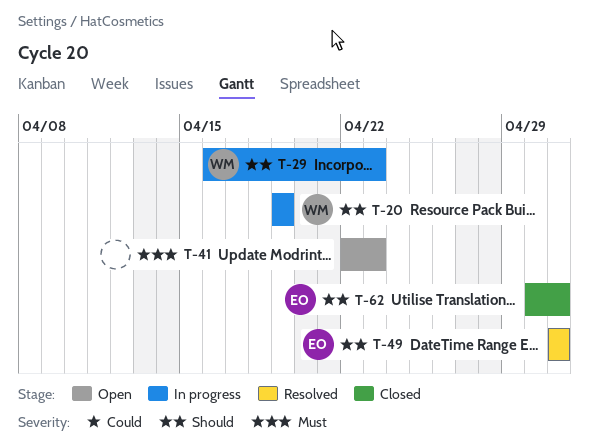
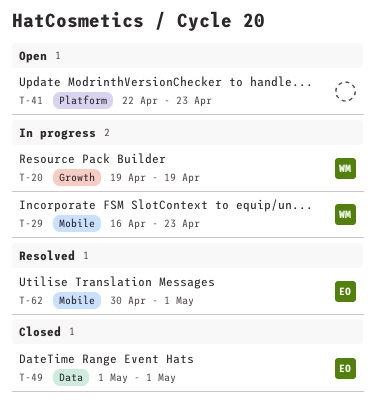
T-49, status: Resolved -> Closed
T-62, status: Closed -> Resolved

